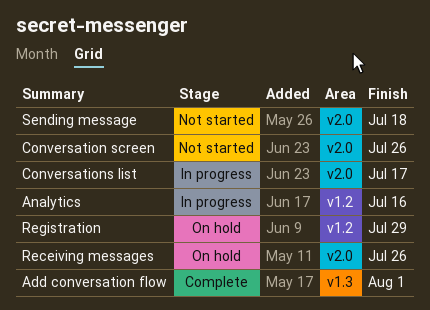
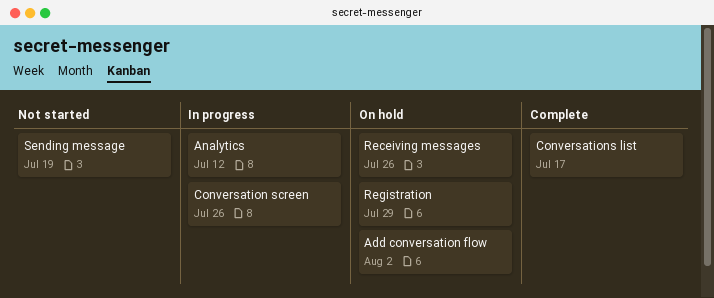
Add conversation flow, status: Complete -> On hold
Add conversation flow, due: Aug 1 -> Aug 2
Analytics, due: Jul 16 -> Jul 12
Conversation screen, status: Not started -> In progress
Conversations list, status: In progress -> Complete
Sending message, due: Jul 18 -> Jul 19

